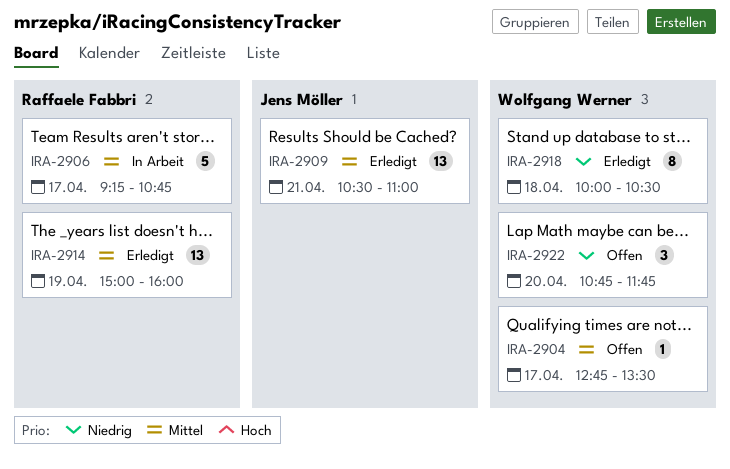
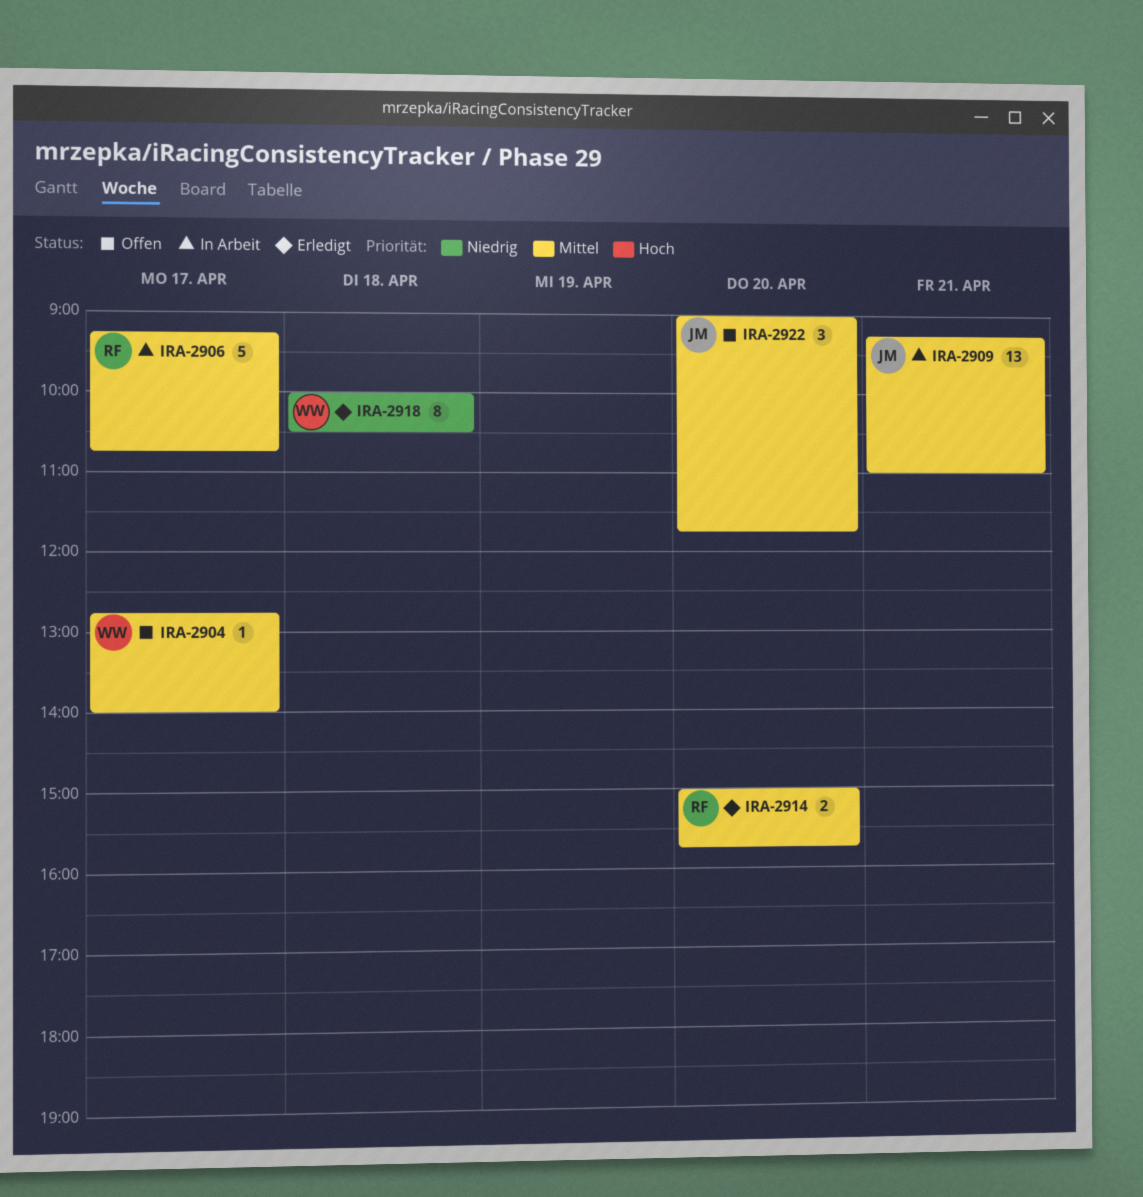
IRA-2904, ends: 13:30 -> 14:00
IRA-2909, status: Erledigt -> In Arbeit
IRA-2909, begins: 10:30 -> 09:15
IRA-2914, estimate: 13 -> 2
IRA-2914, day: Apr 19 -> Apr 20
IRA-2914, ends: 16:00 -> 15:45
IRA-2922, owner: Wolfgang Werner -> Jens Möller
IRA-2922, priority: Niedrig -> Mittel
IRA-2922, begins: 10:45 -> 09:00

